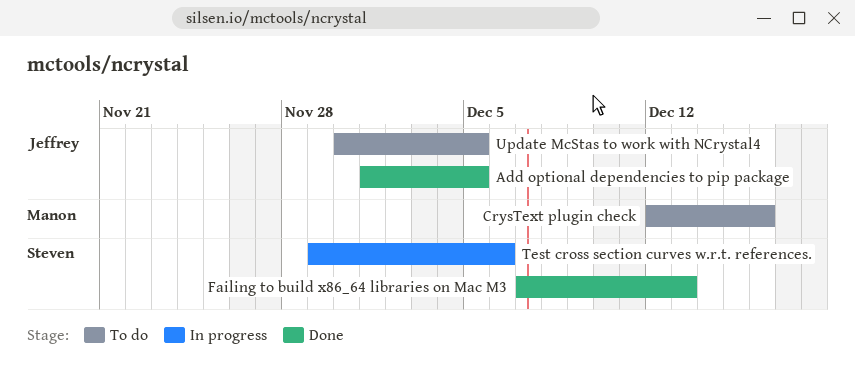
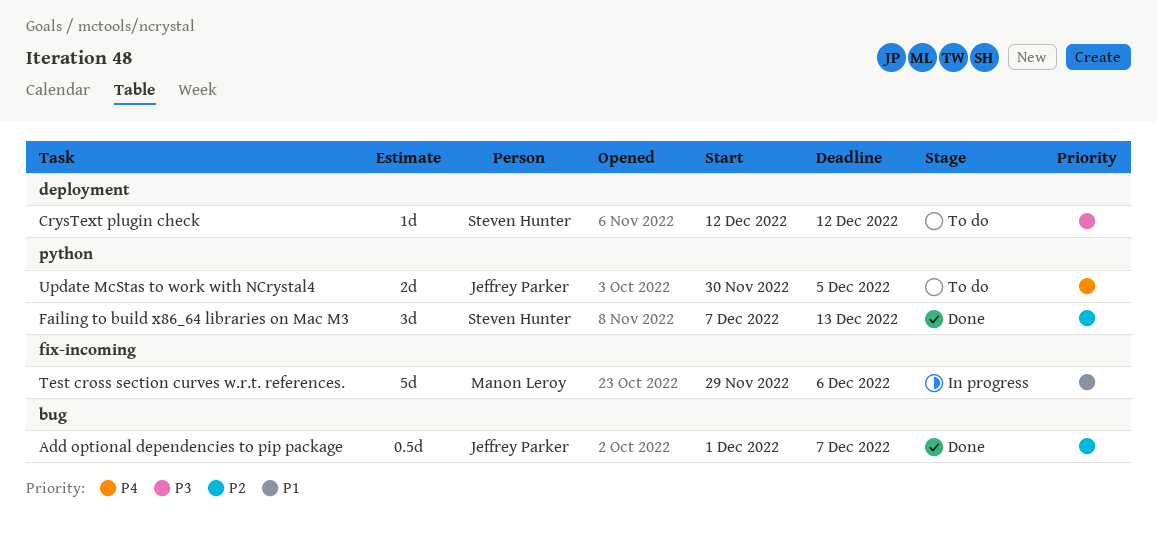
Add optional dependencies to pip package, due: Dec 5 -> Dec 7
CrysText plugin check, owner: Manon Leroy -> Steven Hunter
CrysText plugin check, due: Dec 16 -> Dec 12
Test cross section curves w.r.t. references., owner: Steven Hunter -> Manon Leroy

